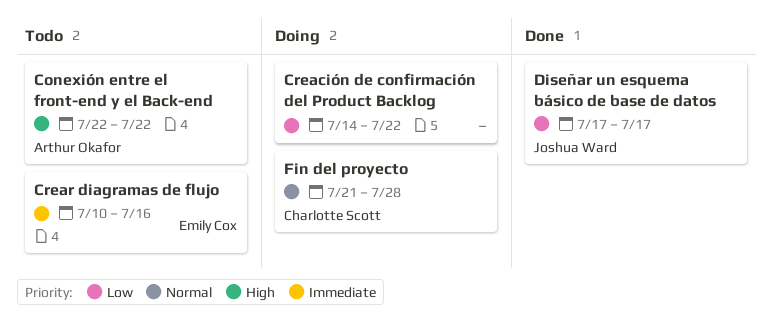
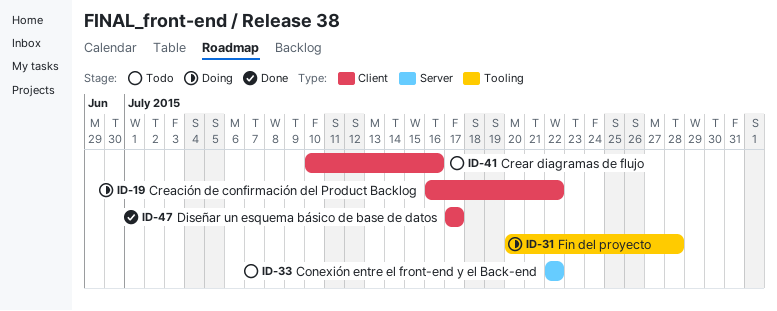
Creación de confirmación del Product Backlog, start: Jul 14 -> Jul 16
Fin del proyecto, start: Jul 21 -> Jul 20

